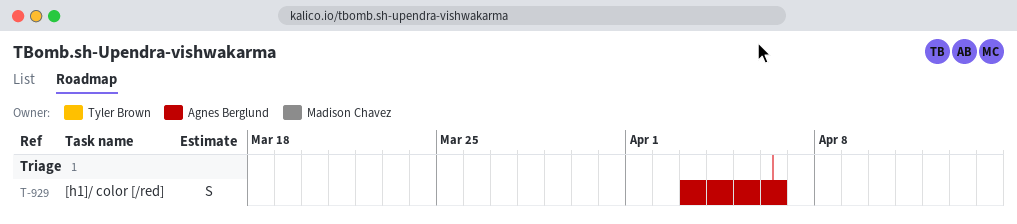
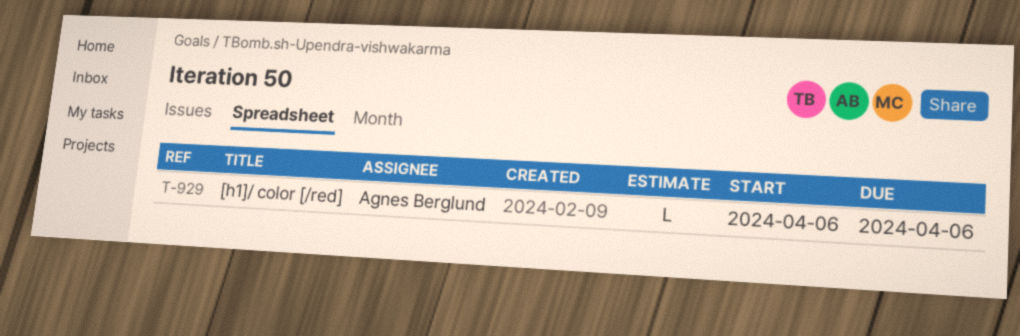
T-929, estimate: S -> L
T-929, start: Apr 3 -> Apr 6

